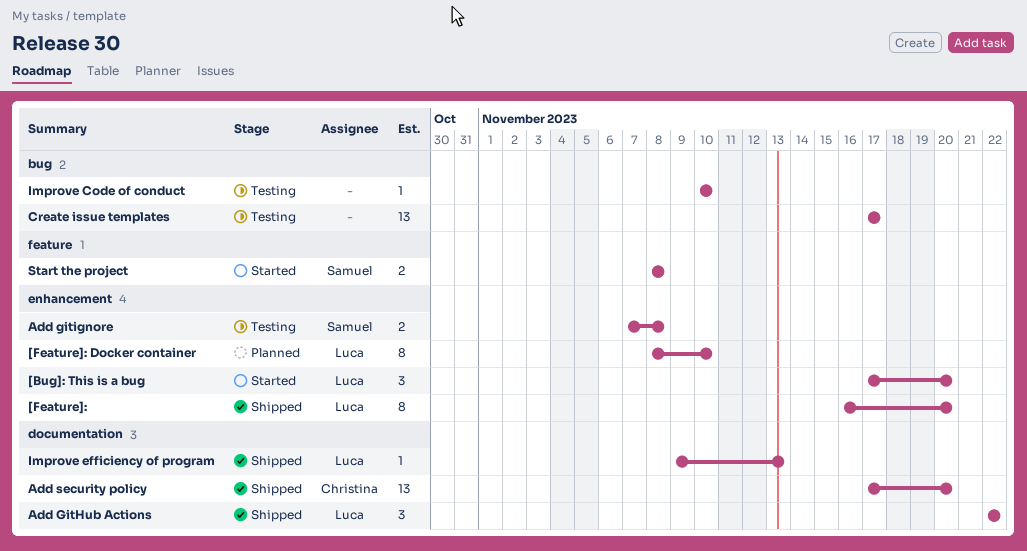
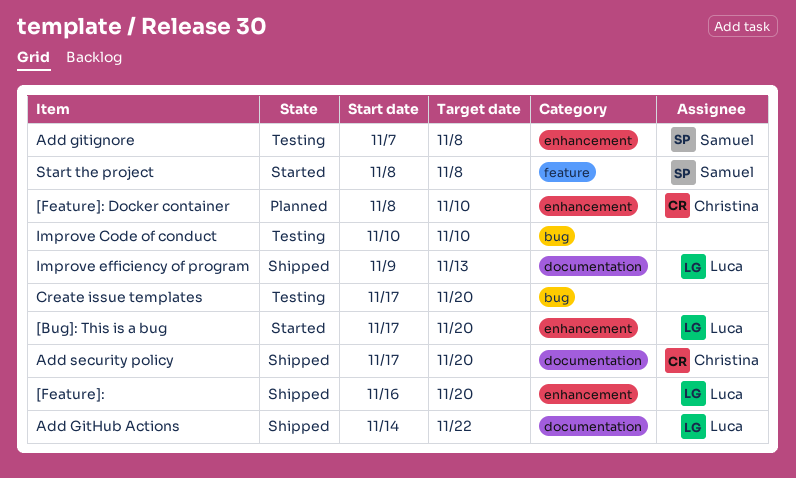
[Feature]: Docker container, owner: Luca -> Christina
Add GitHub Actions, start: Nov 22 -> Nov 14
Create issue templates, due: Nov 17 -> Nov 20

